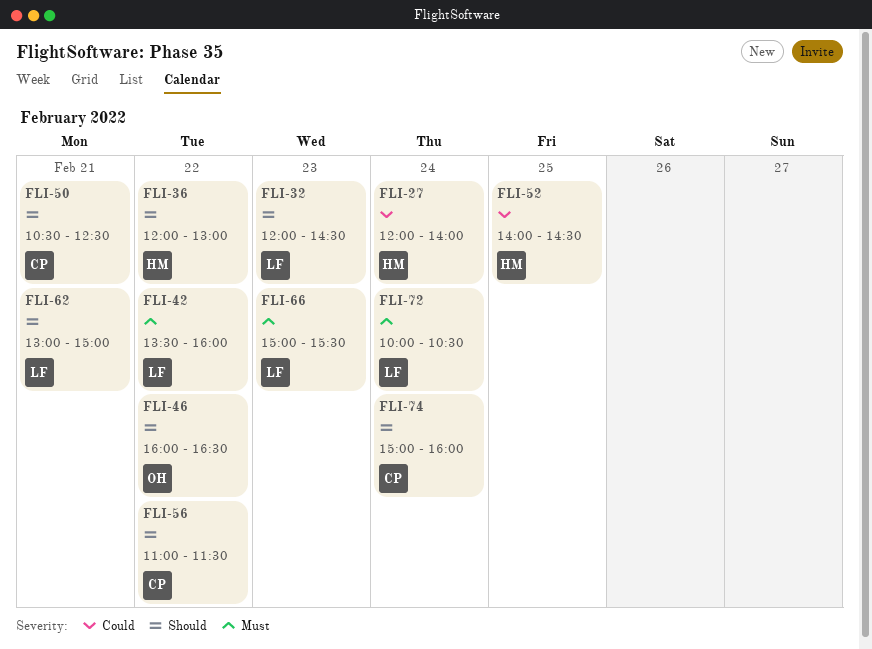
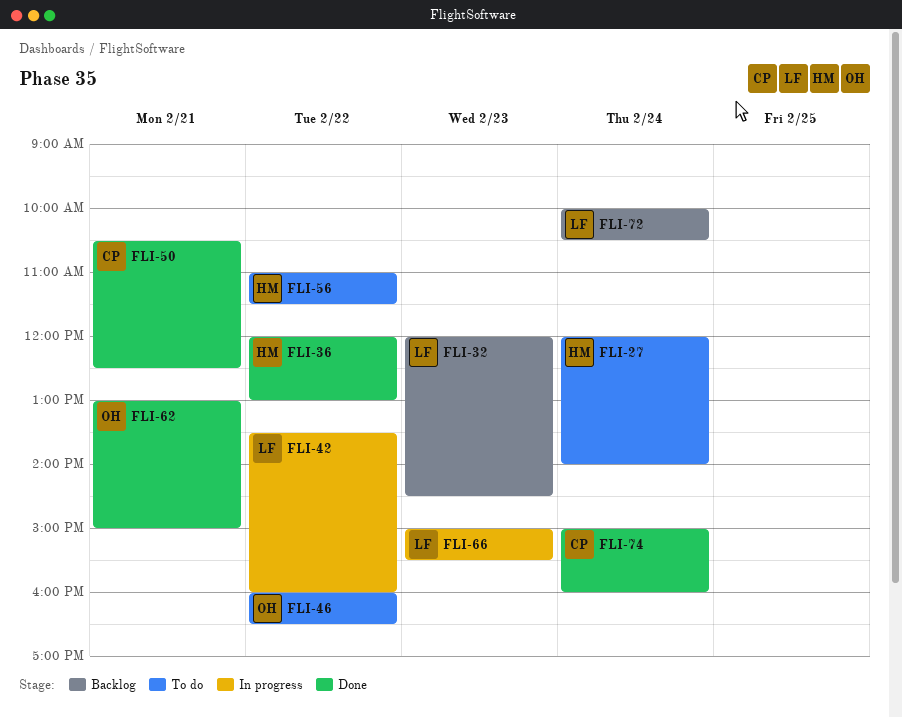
FLI-52: present -> none
FLI-56, owner: CP -> HM
FLI-62, owner: LF -> OH

